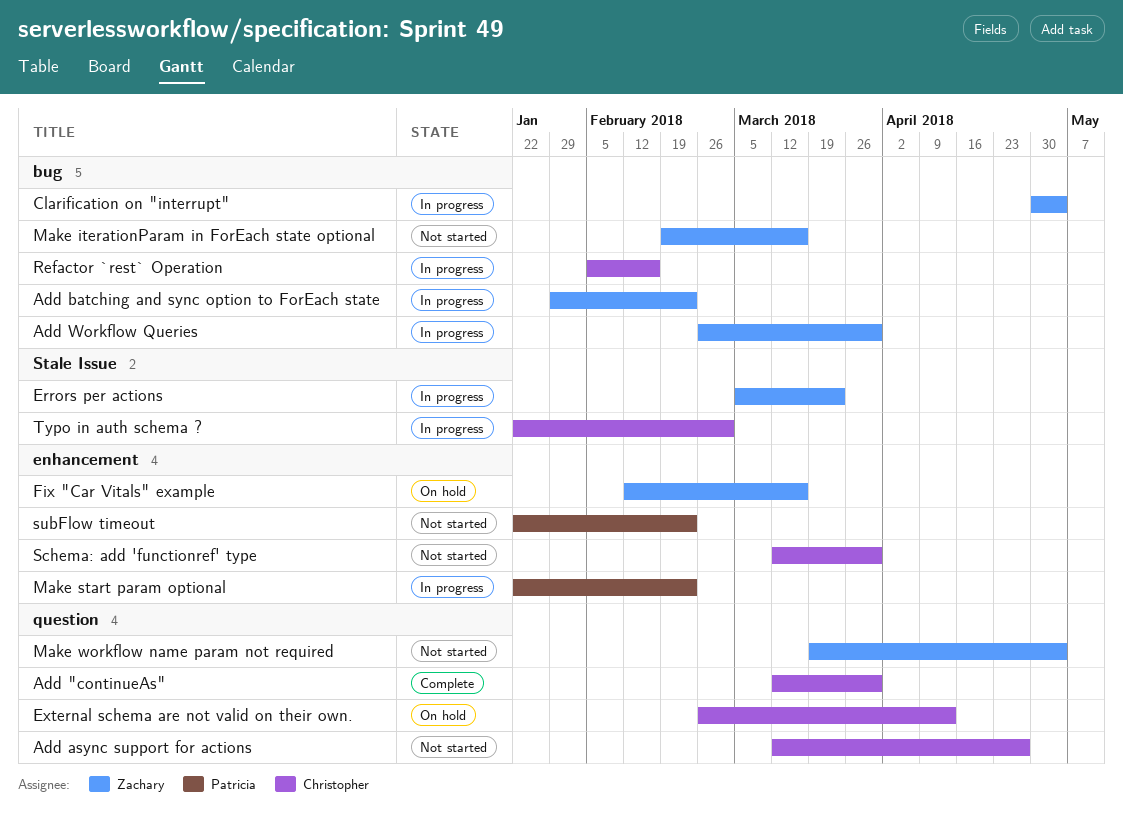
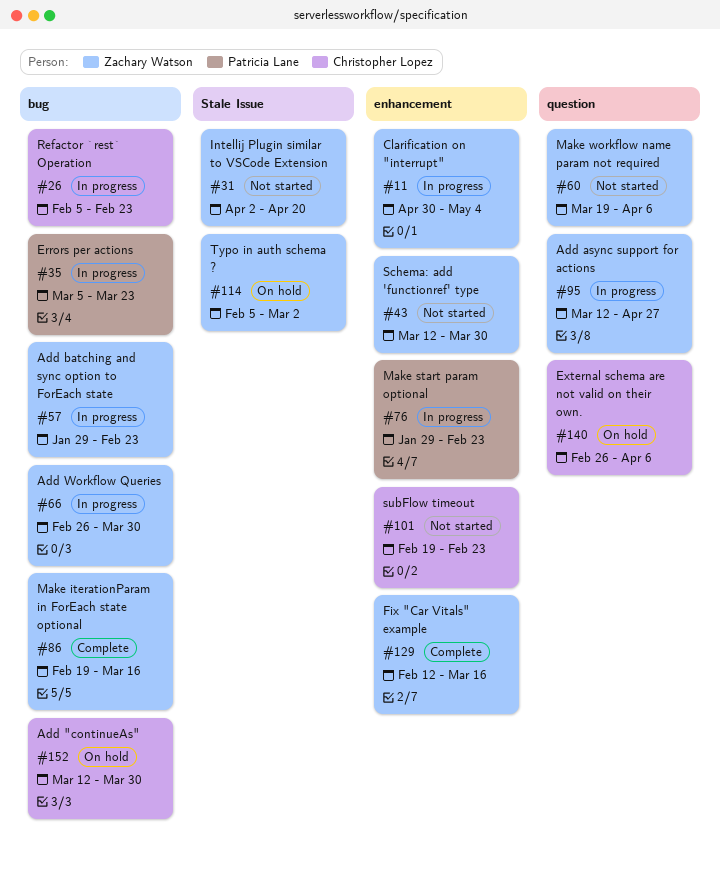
Add "continueAs", status: Complete -> On hold
Add "continueAs", label: question -> bug
Add async support for actions, status: Not started -> In progress
Add async support for actions, owner: Christopher Lopez -> Zachary Watson
Clarification on "interrupt", label: bug -> enhancement
Errors per actions, owner: Zachary Watson -> Patricia Lane
Errors per actions, label: Stale Issue -> bug
External schema are not valid on their own., due: Apr 13 -> Apr 6
Fix "Car Vitals" example, status: On hold -> Complete
Intellij Plugin similar to VSCode Extension: none -> present
Make iterationParam in ForEach state optional, status: Not started -> Complete
Make start param optional, start: Jan 22 -> Jan 29
Make workflow name param not required, due: May 4 -> Apr 6
Refactor `rest` Operation, due: Feb 16 -> Feb 23
Schema: add 'functionref' type, owner: Christopher Lopez -> Zachary Watson
subFlow timeout, owner: Patricia Lane -> Christopher Lopez
subFlow timeout, start: Jan 22 -> Feb 19
Typo in auth schema ?, status: In progress -> On hold
Typo in auth schema ?, owner: Christopher Lopez -> Zachary Watson
Typo in auth schema ?, start: Jan 22 -> Feb 5

